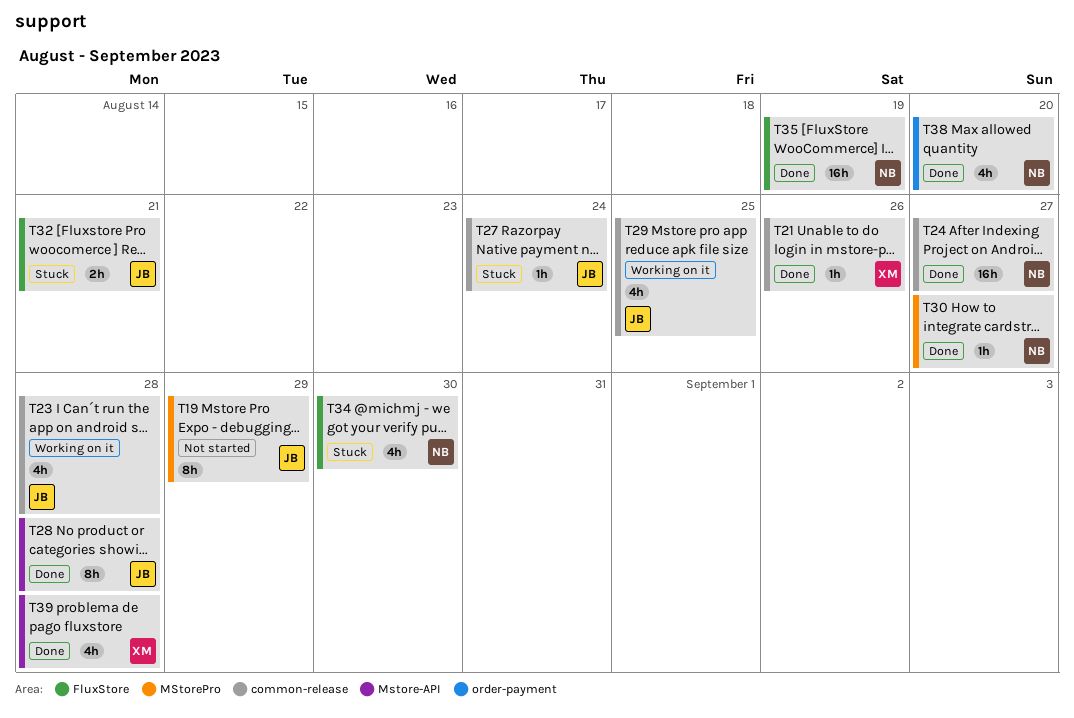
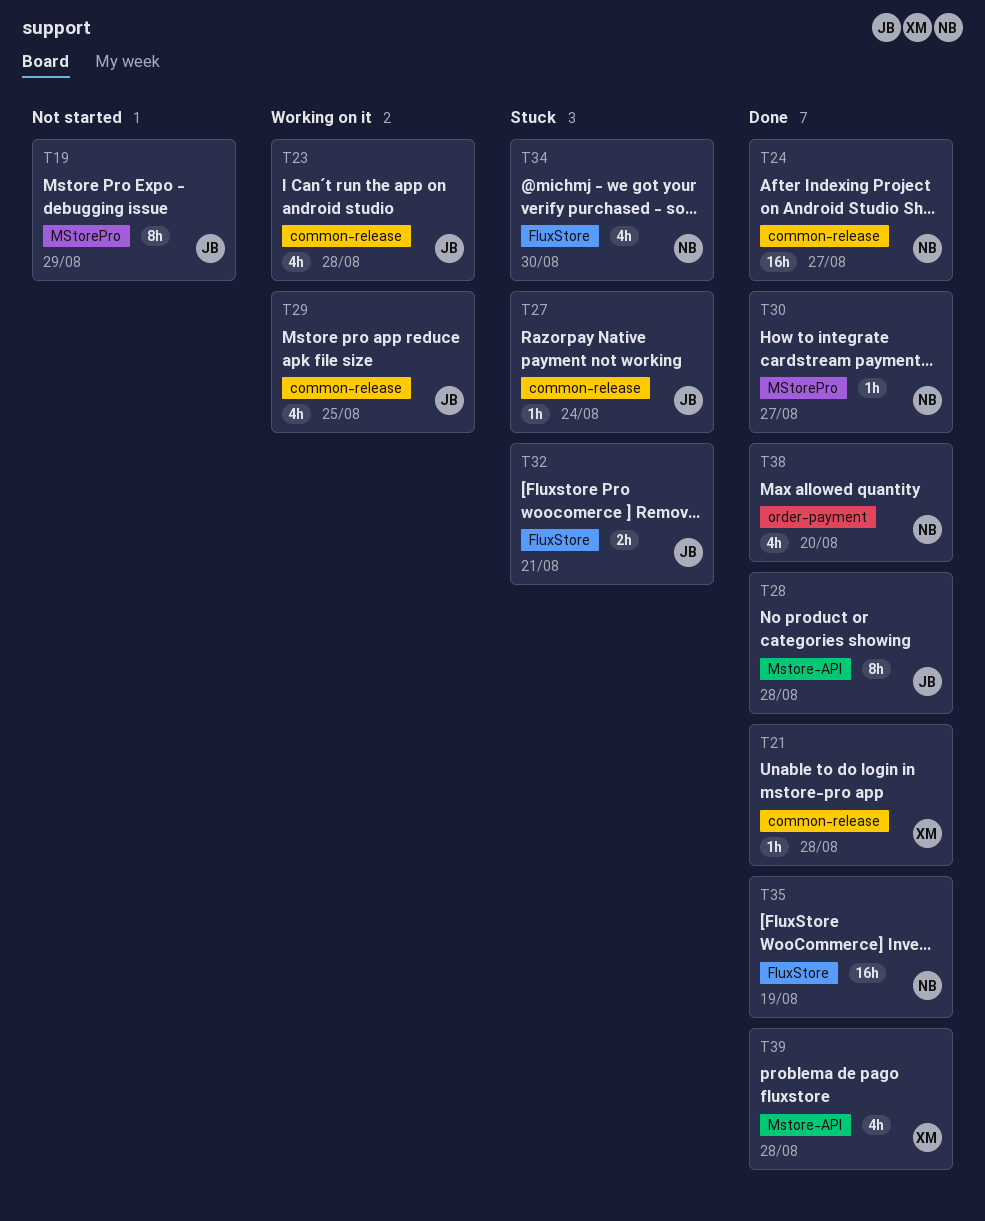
T21, due: Aug 26 -> Aug 28

